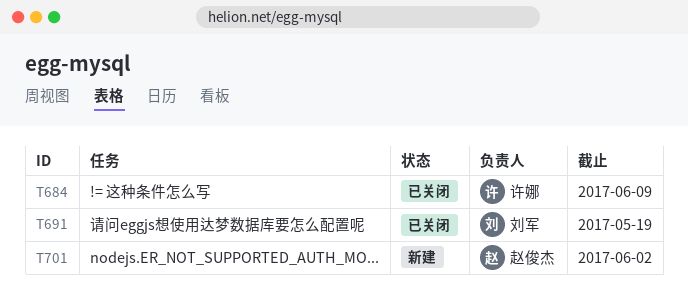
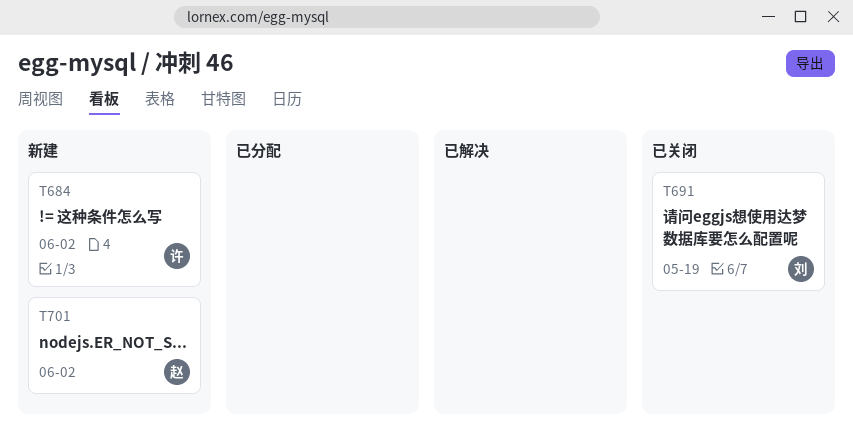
T684, status: 已关闭 -> 新建
T684, due: Jun 9 -> Jun 2

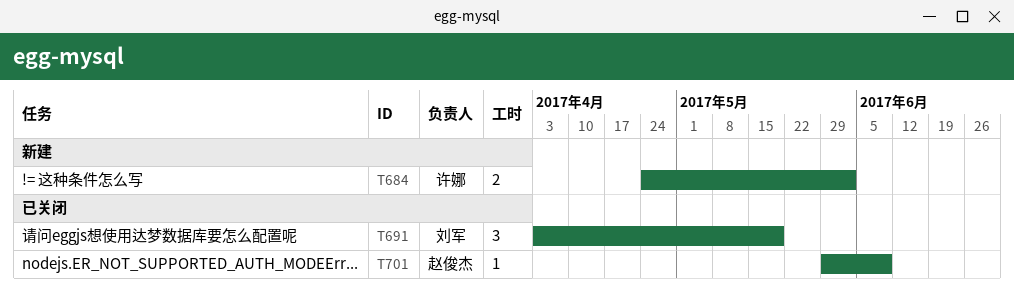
T701, status: 新建 -> 已关闭
T701, due: Jun 2 -> Jun 9

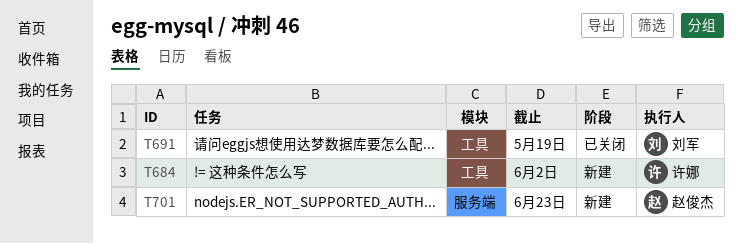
T701, status: 已关闭 -> 新建
T701, due: Jun 9 -> Jun 23

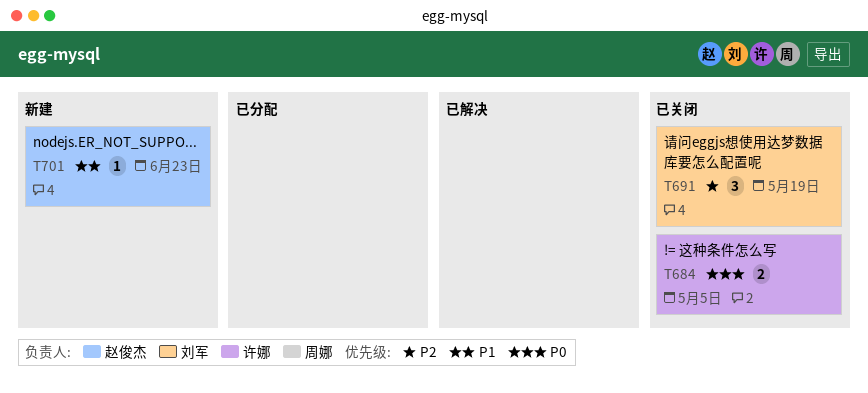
T684, status: 新建 -> 已关闭
T684, due: Jun 2 -> May 5

